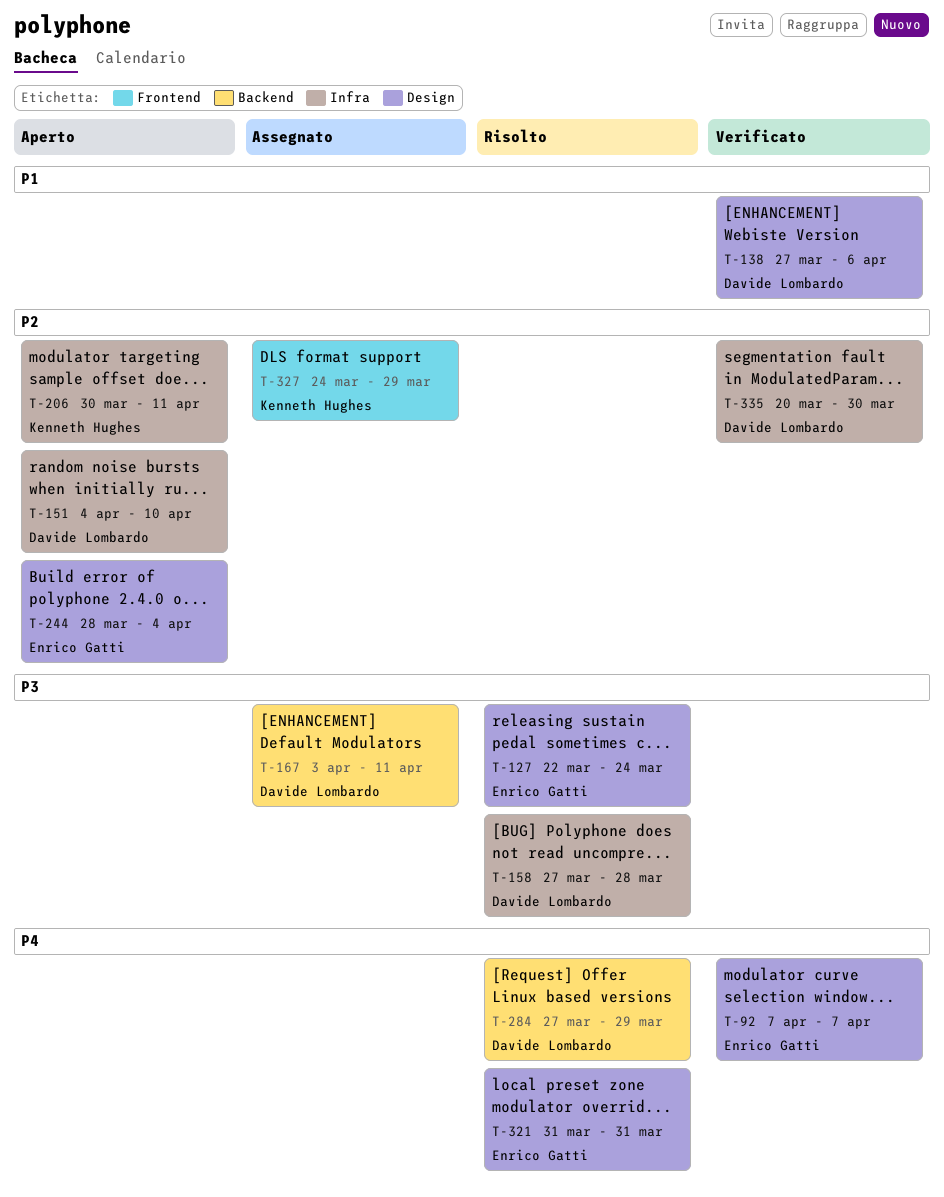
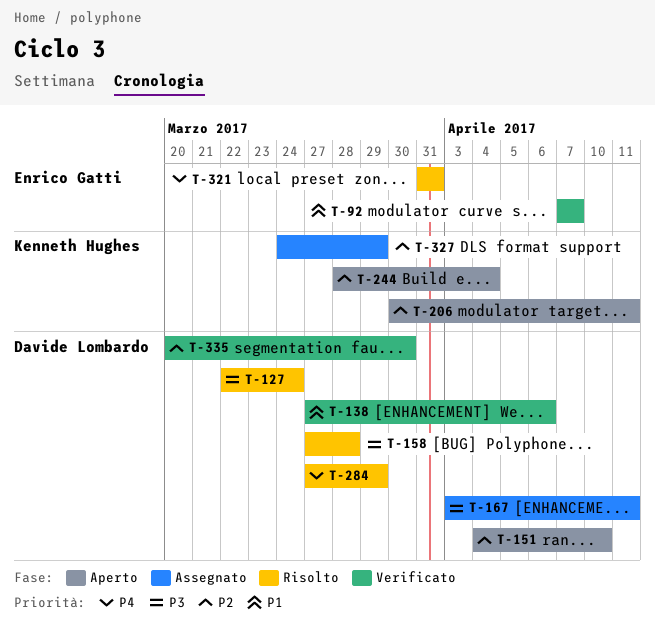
T-92, priority: P4 -> P1
T-127, owner: Enrico Gatti -> Davide Lombardo
T-244, owner: Enrico Gatti -> Kenneth Hughes

